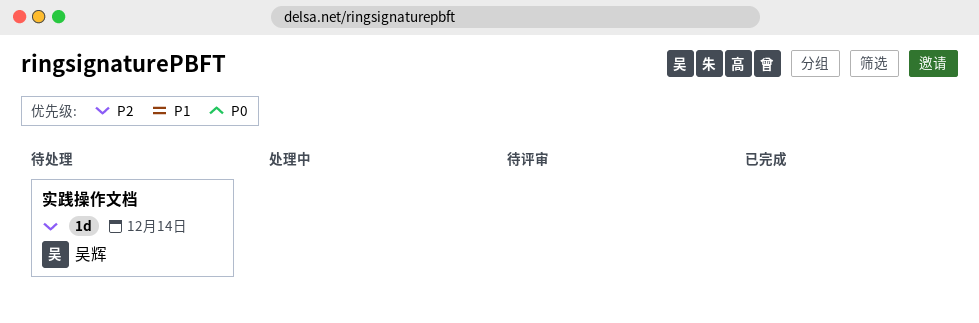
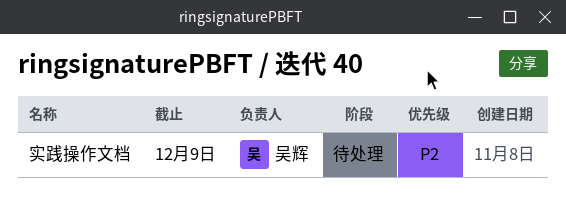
实践操作文档, due: Dec 14 -> Dec 9

